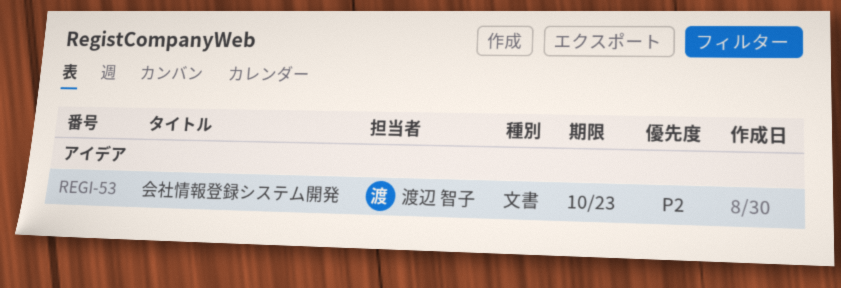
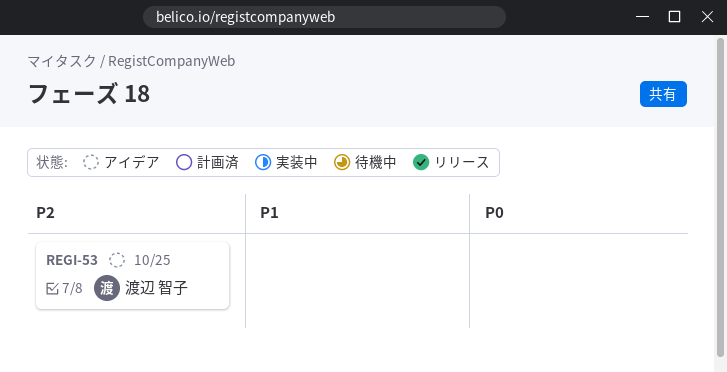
REGI-53, due: Oct 23 -> Oct 25

